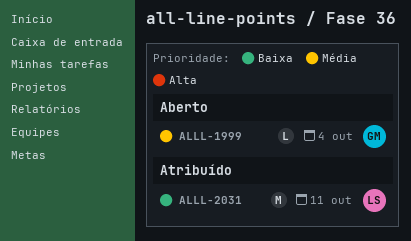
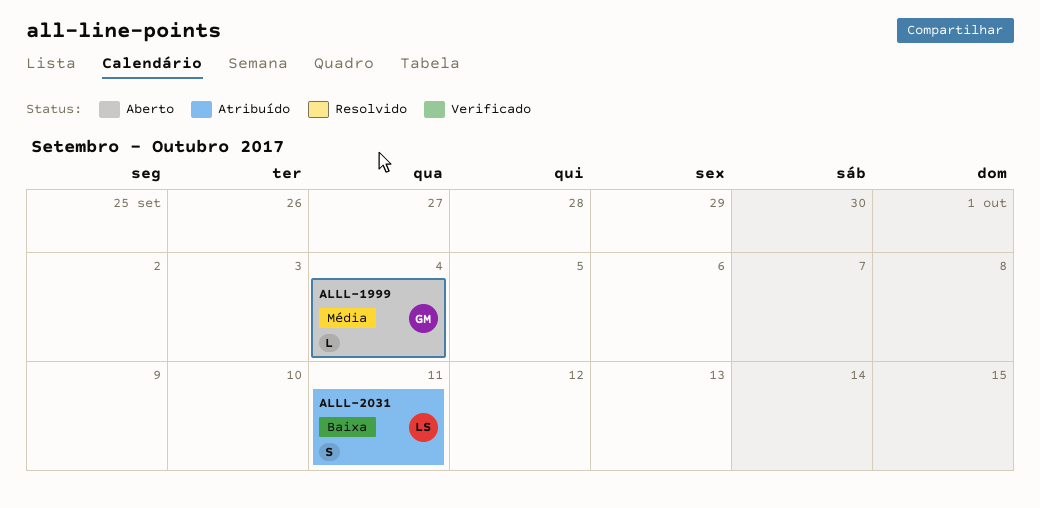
ALLL-2031, estimate: M -> S

